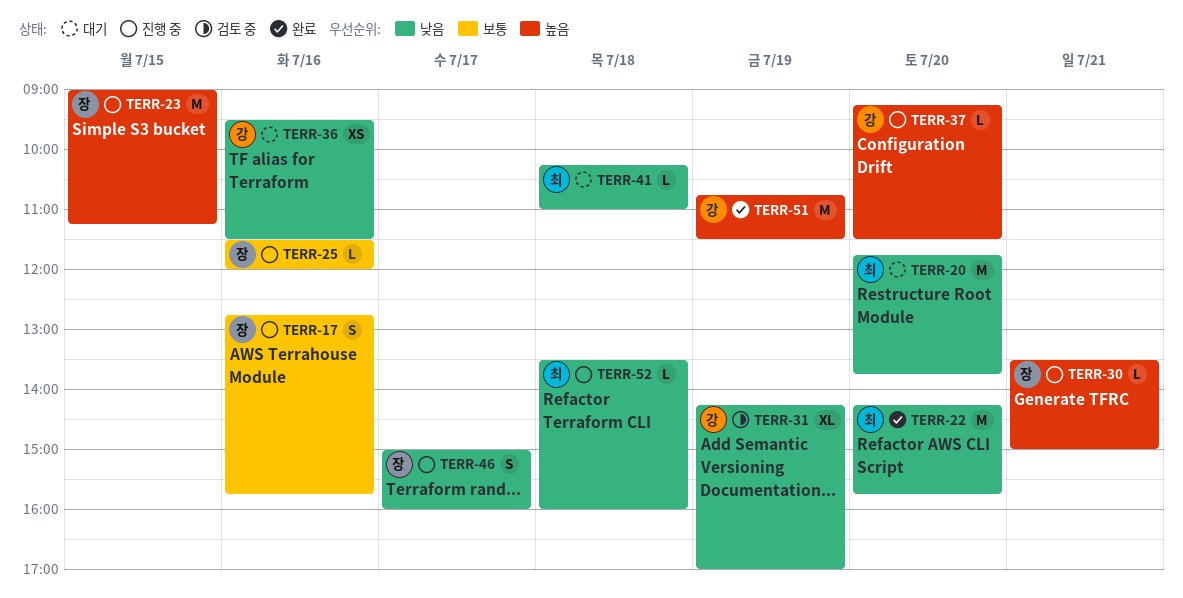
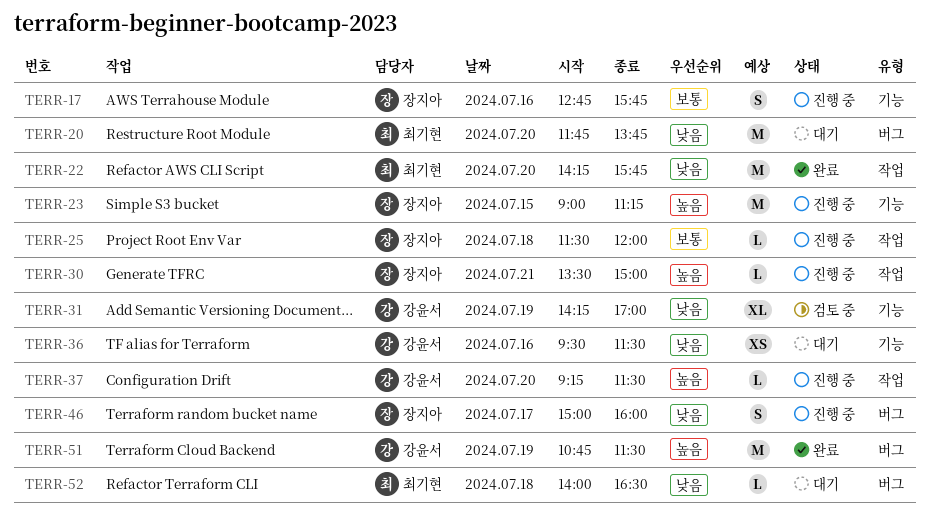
TERR-25, day: Jul 16 -> Jul 18
TERR-41: present -> none
TERR-52, status: 진행 중 -> 대기
TERR-52, begins: 13:30 -> 14:00
TERR-52, ends: 16:00 -> 16:30

